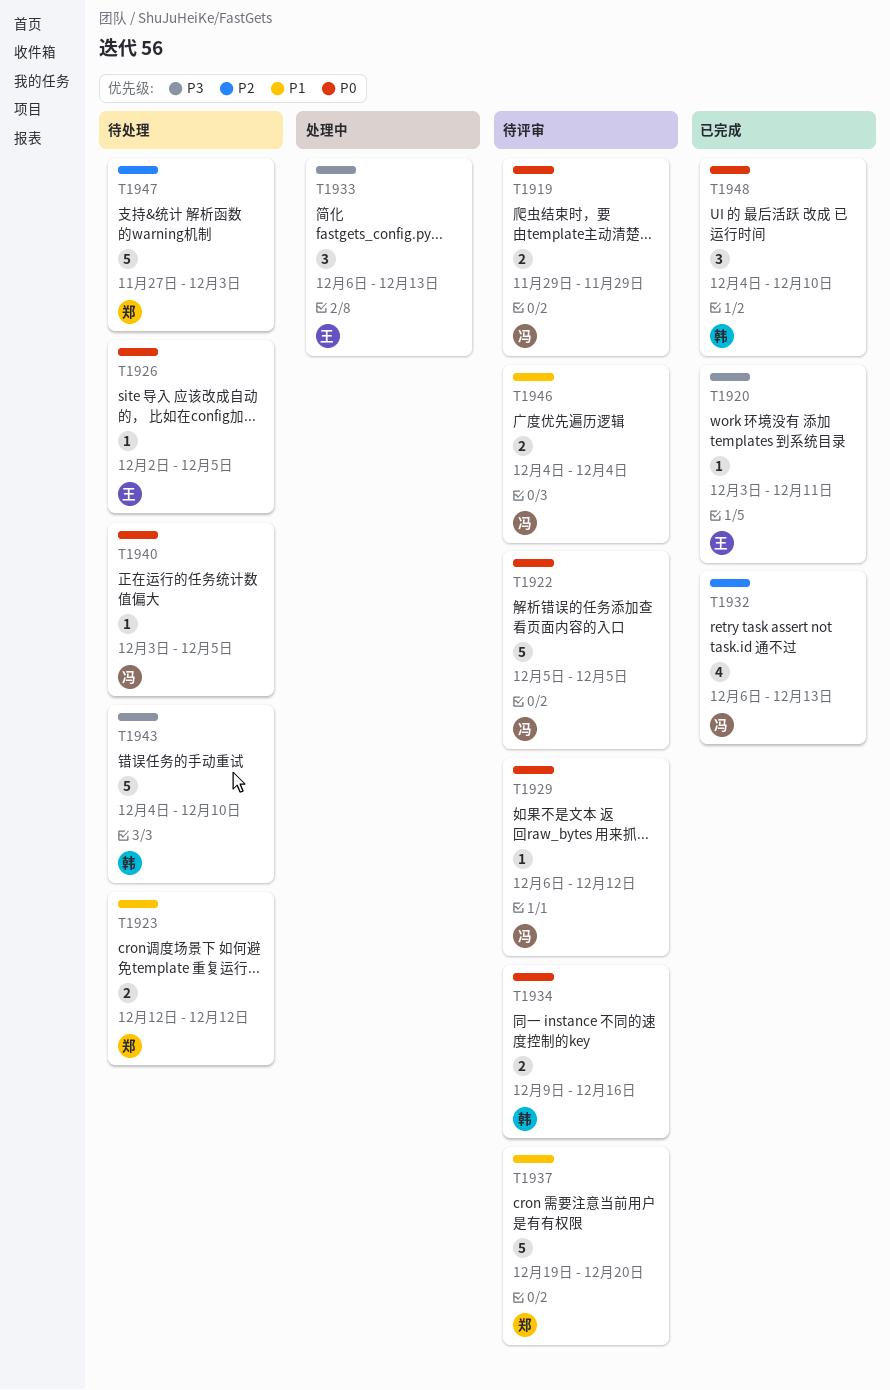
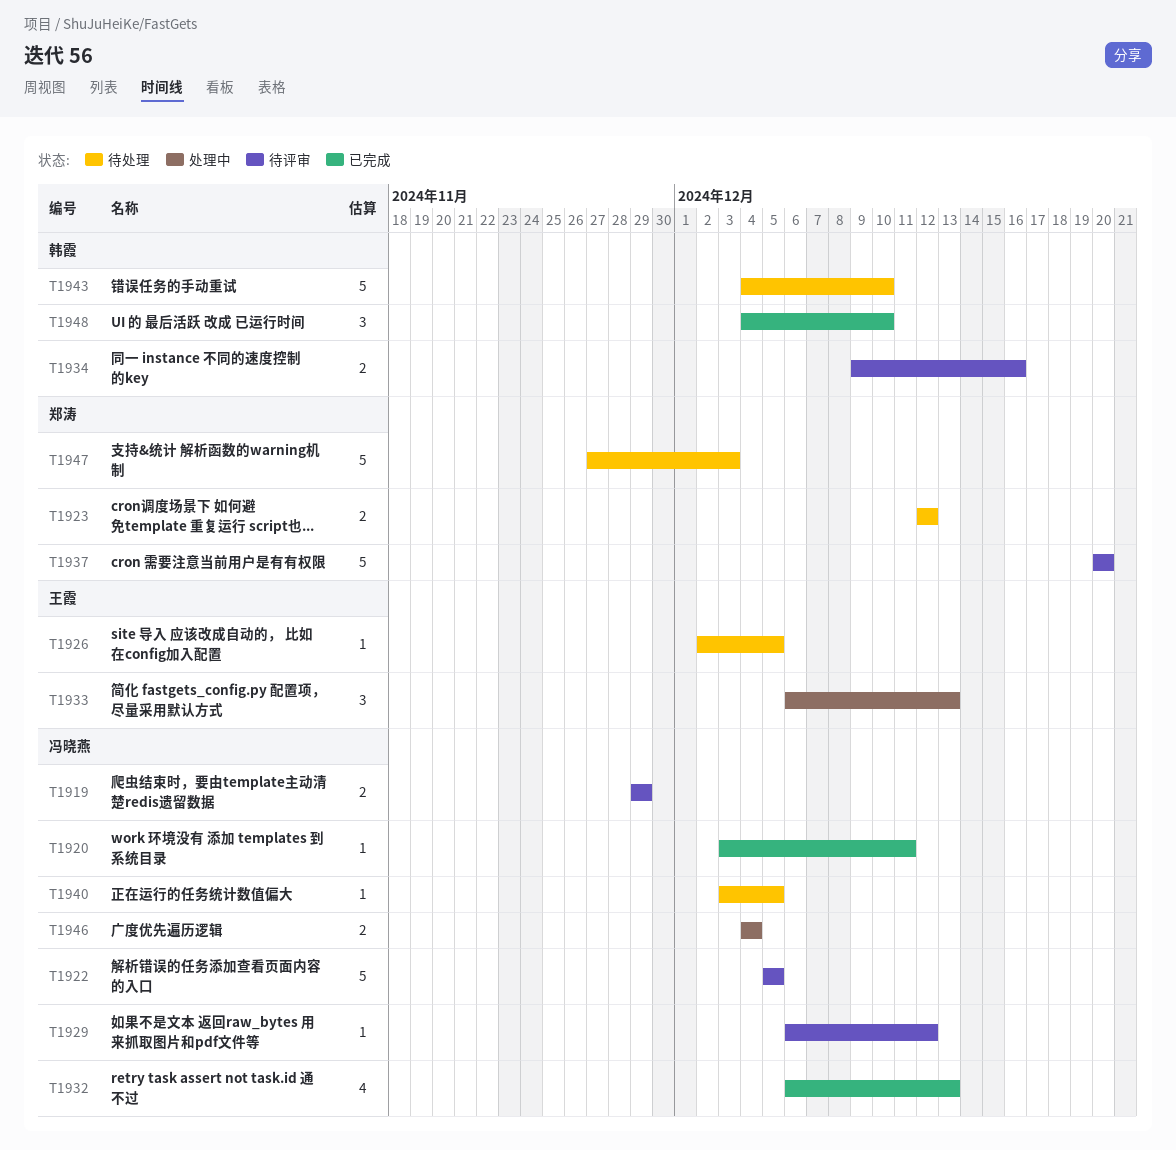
T1920, owner: 王霞 -> 冯晓燕
T1937, start: Dec 19 -> Dec 20
T1946, status: 待评审 -> 处理中

